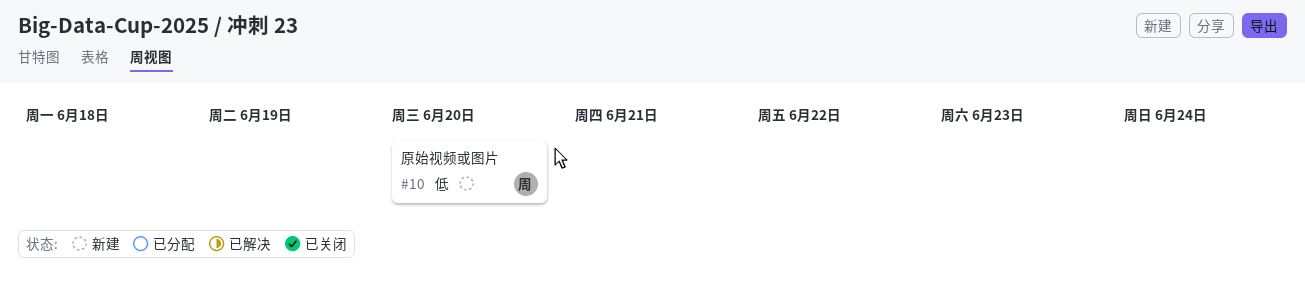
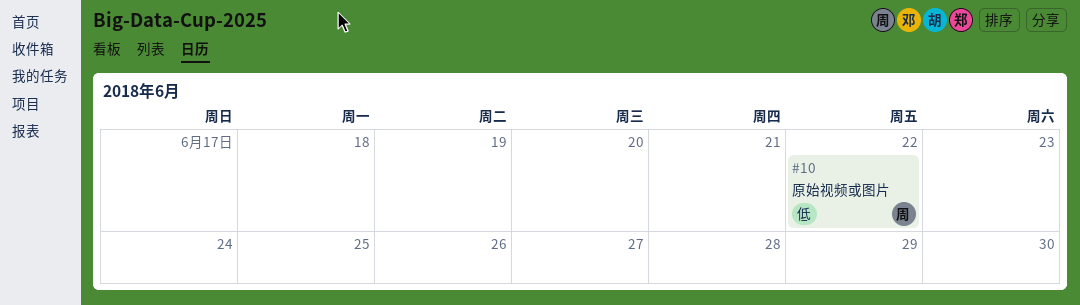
#10, due: Jun 20 -> Jun 22

